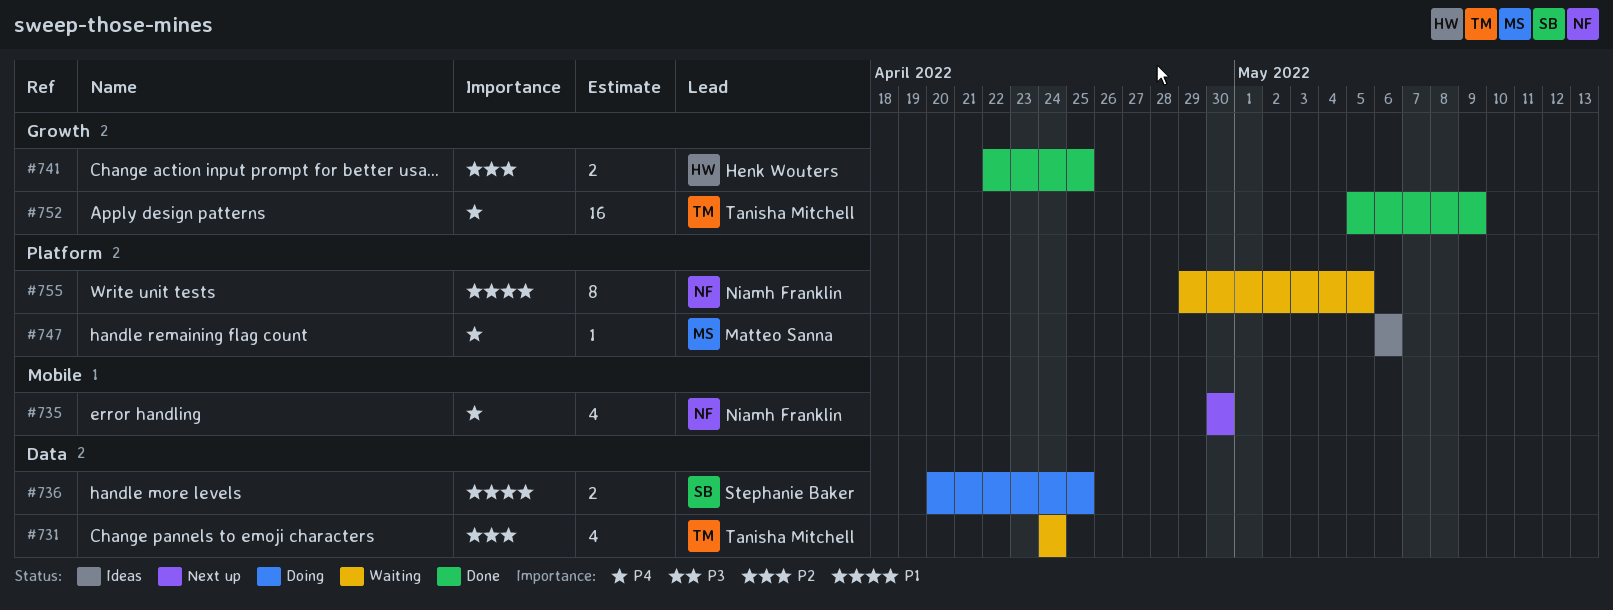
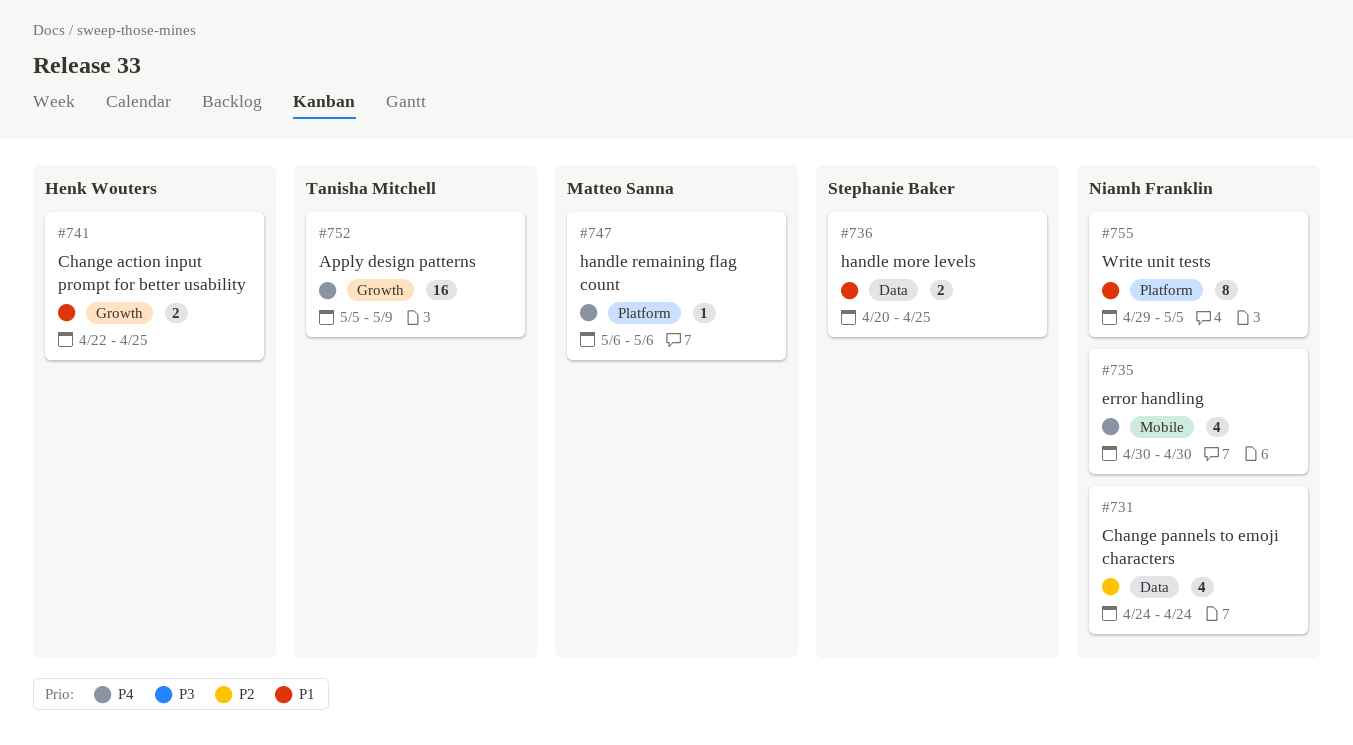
#731, owner: Tanisha Mitchell -> Niamh Franklin
#741, priority: P2 -> P1

